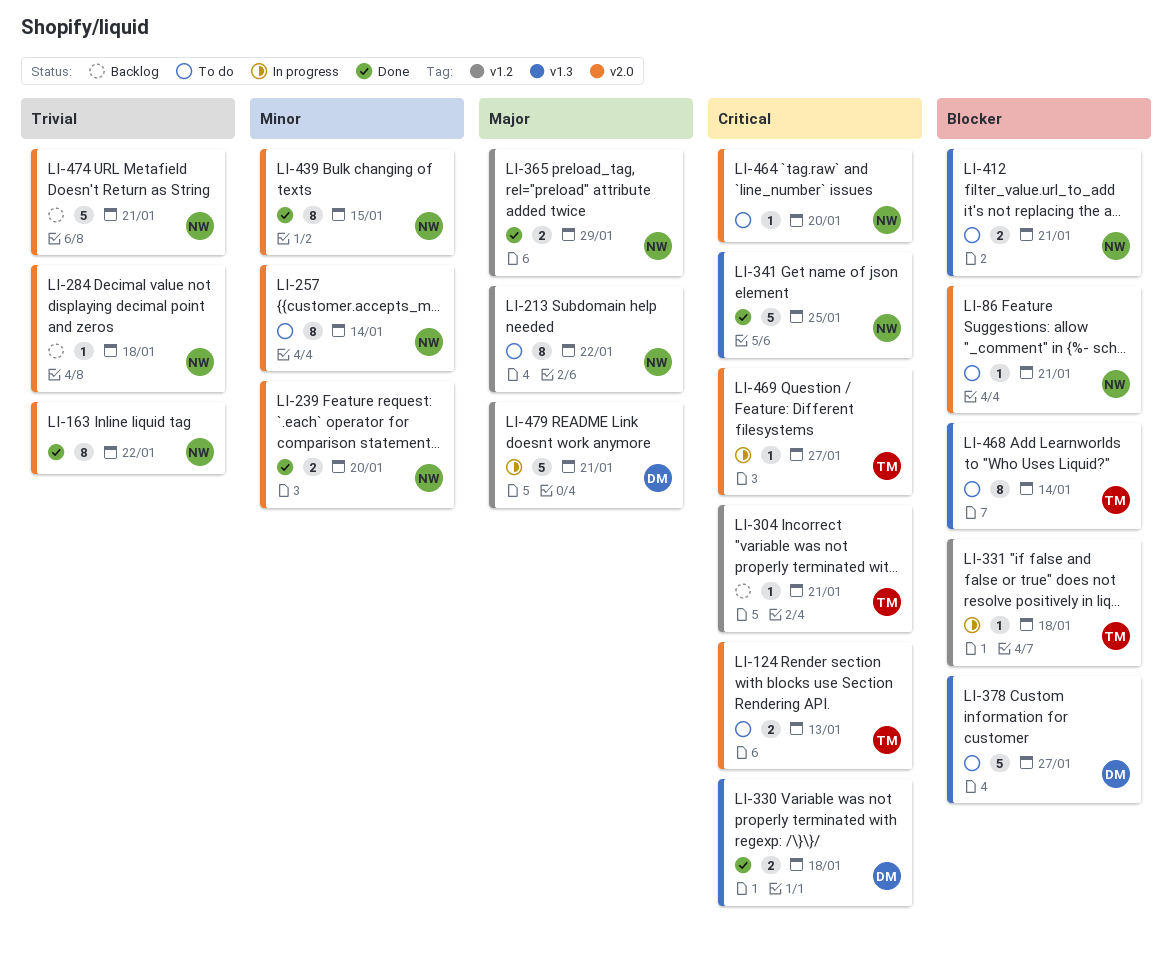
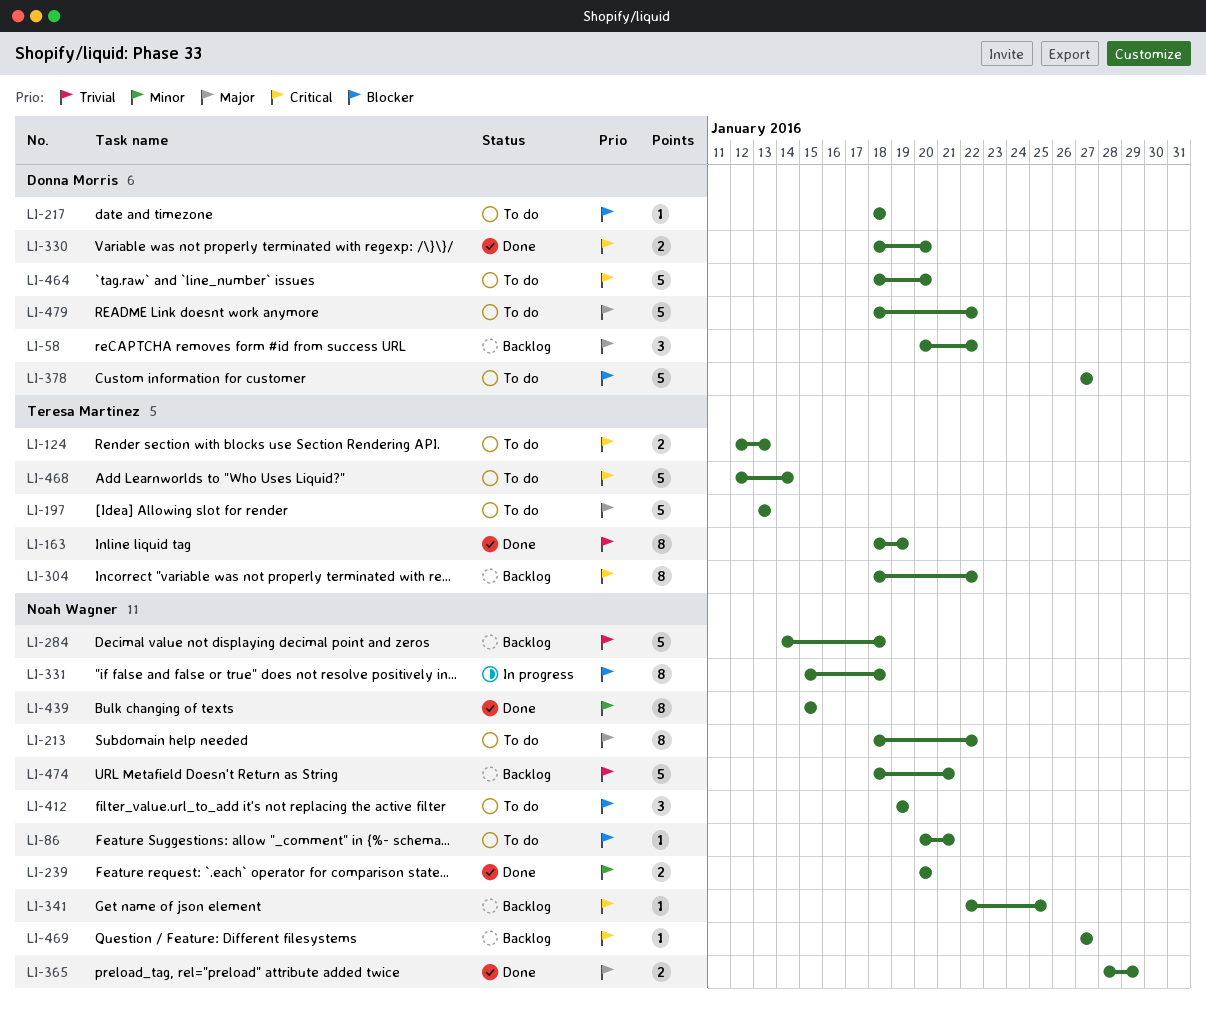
LI-58: none -> present
LI-163, owner: Noah Wagner -> Teresa Martinez
LI-163, due: Jan 22 -> Jan 19
LI-197: none -> present
LI-217: none -> present
LI-257: present -> none
LI-284, estimate: 1 -> 5
LI-304, estimate: 1 -> 8
LI-304, due: Jan 21 -> Jan 22
LI-330, due: Jan 18 -> Jan 20
LI-331, owner: Teresa Martinez -> Noah Wagner
LI-331, estimate: 1 -> 8
LI-341, status: Done -> Backlog
LI-341, estimate: 5 -> 1
LI-412, estimate: 2 -> 3
LI-412, due: Jan 21 -> Jan 19
LI-464, owner: Noah Wagner -> Donna Morris
LI-464, estimate: 1 -> 5
LI-468, priority: Blocker -> Critical
LI-468, estimate: 8 -> 5
LI-469, status: In progress -> Backlog
LI-469, owner: Teresa Martinez -> Noah Wagner
LI-479, status: In progress -> To do
LI-479, due: Jan 21 -> Jan 22

